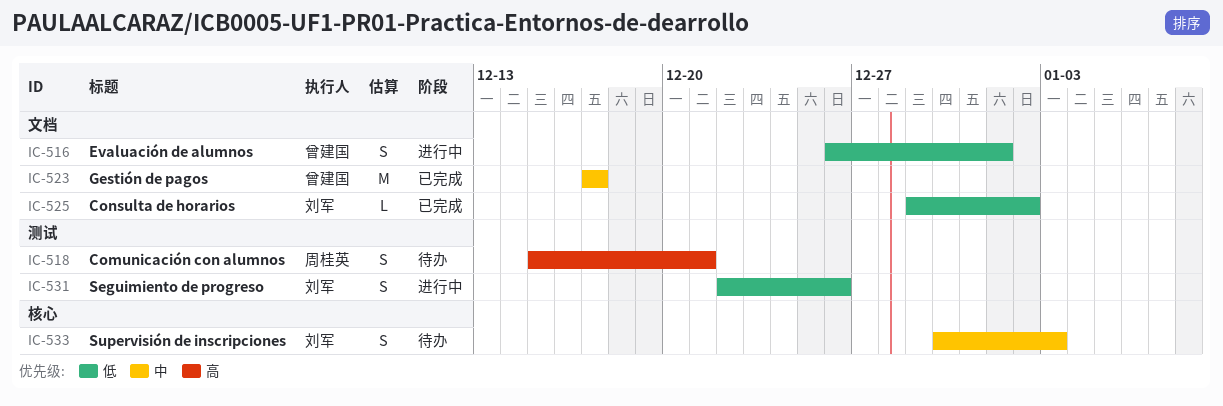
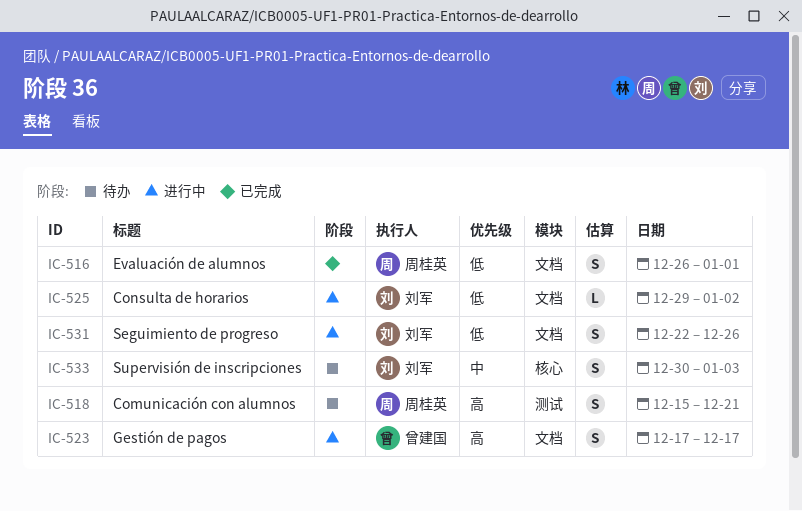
IC-516, status: 进行中 -> 已完成
IC-516, owner: 曾建国 -> 周桂英
IC-523, status: 已完成 -> 进行中
IC-523, priority: 中 -> 高
IC-523, estimate: M -> S
IC-525, status: 已完成 -> 进行中
IC-531, label: 测试 -> 文档

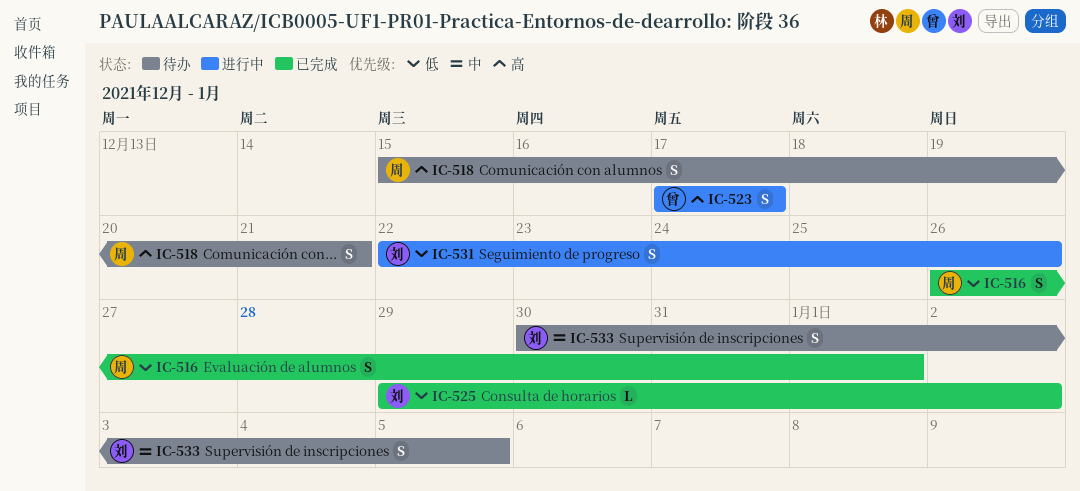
IC-525, status: 进行中 -> 已完成
IC-533, due: Jan 3 -> Jan 5

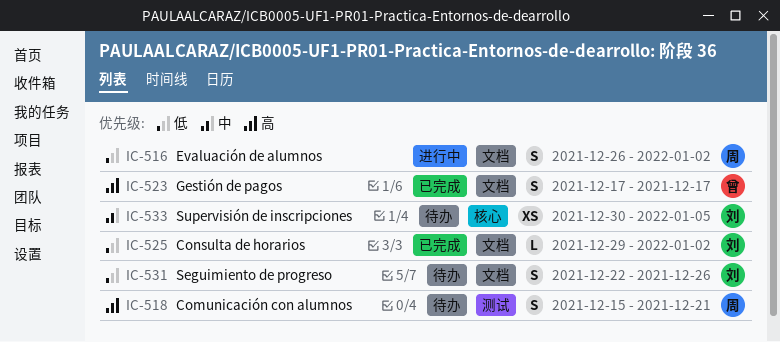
IC-516, status: 已完成 -> 进行中
IC-516, due: Jan 1 -> Jan 2
IC-523, status: 进行中 -> 已完成
IC-531, status: 进行中 -> 待办
IC-533, estimate: S -> XS

